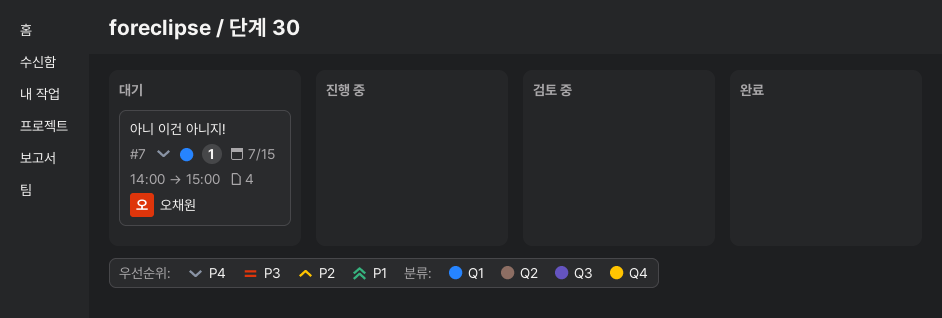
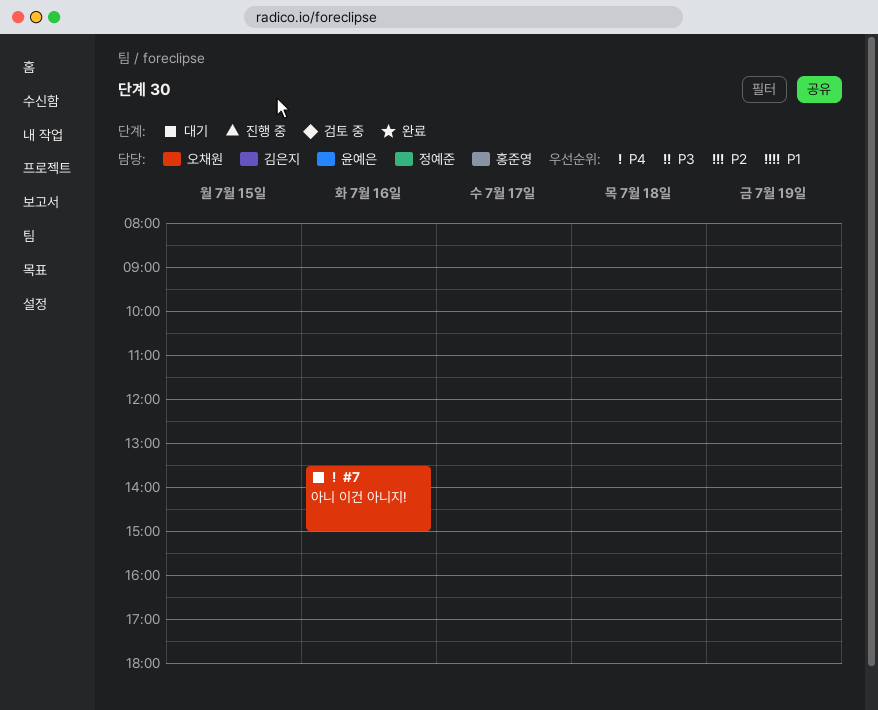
#7, day: Jul 15 -> Jul 16
#7, begins: 14:00 -> 13:30

